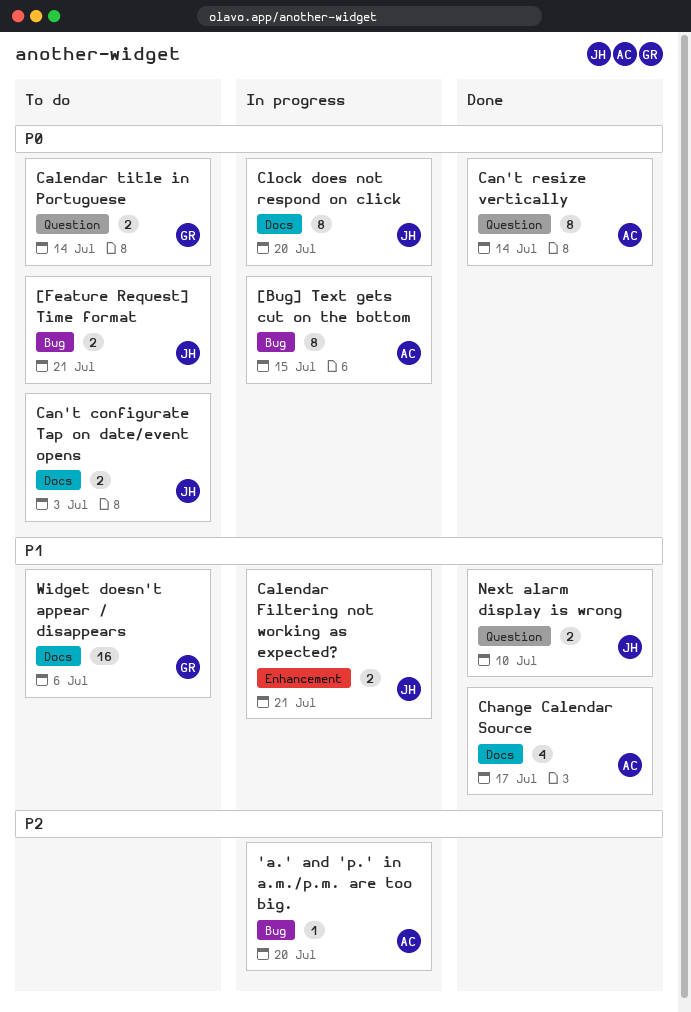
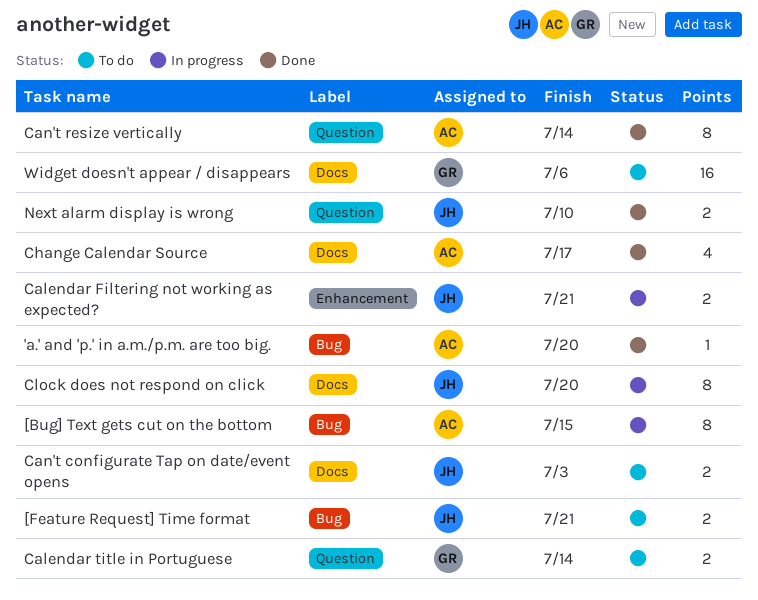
'a.' and 'p.' in a.m./p.m. are too big., status: In progress -> Done

